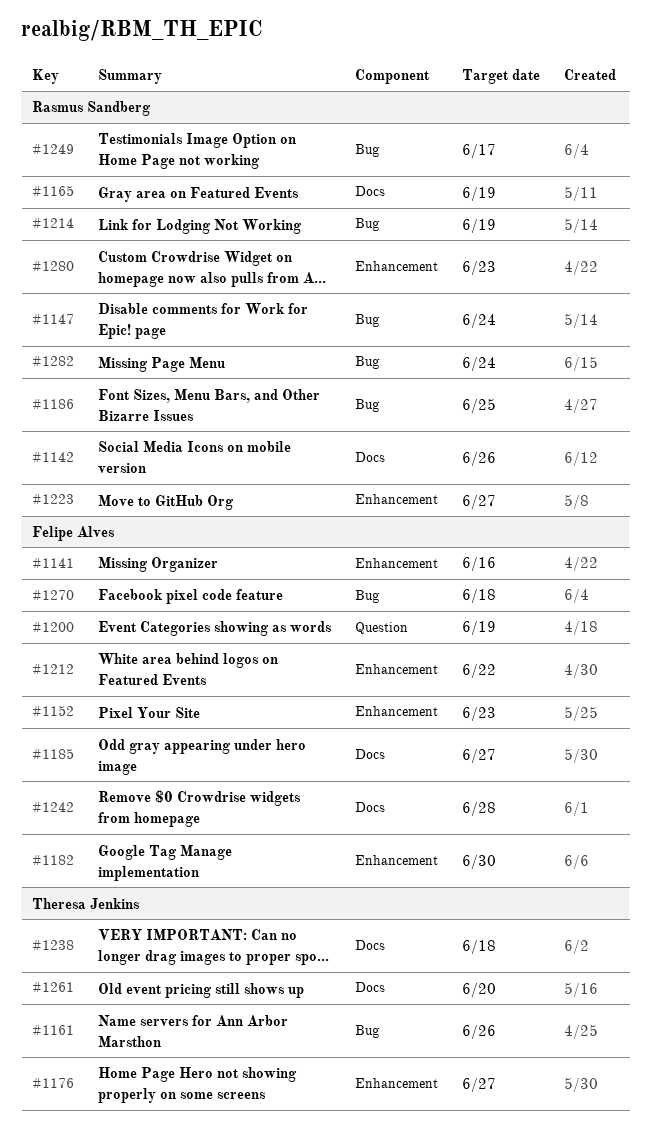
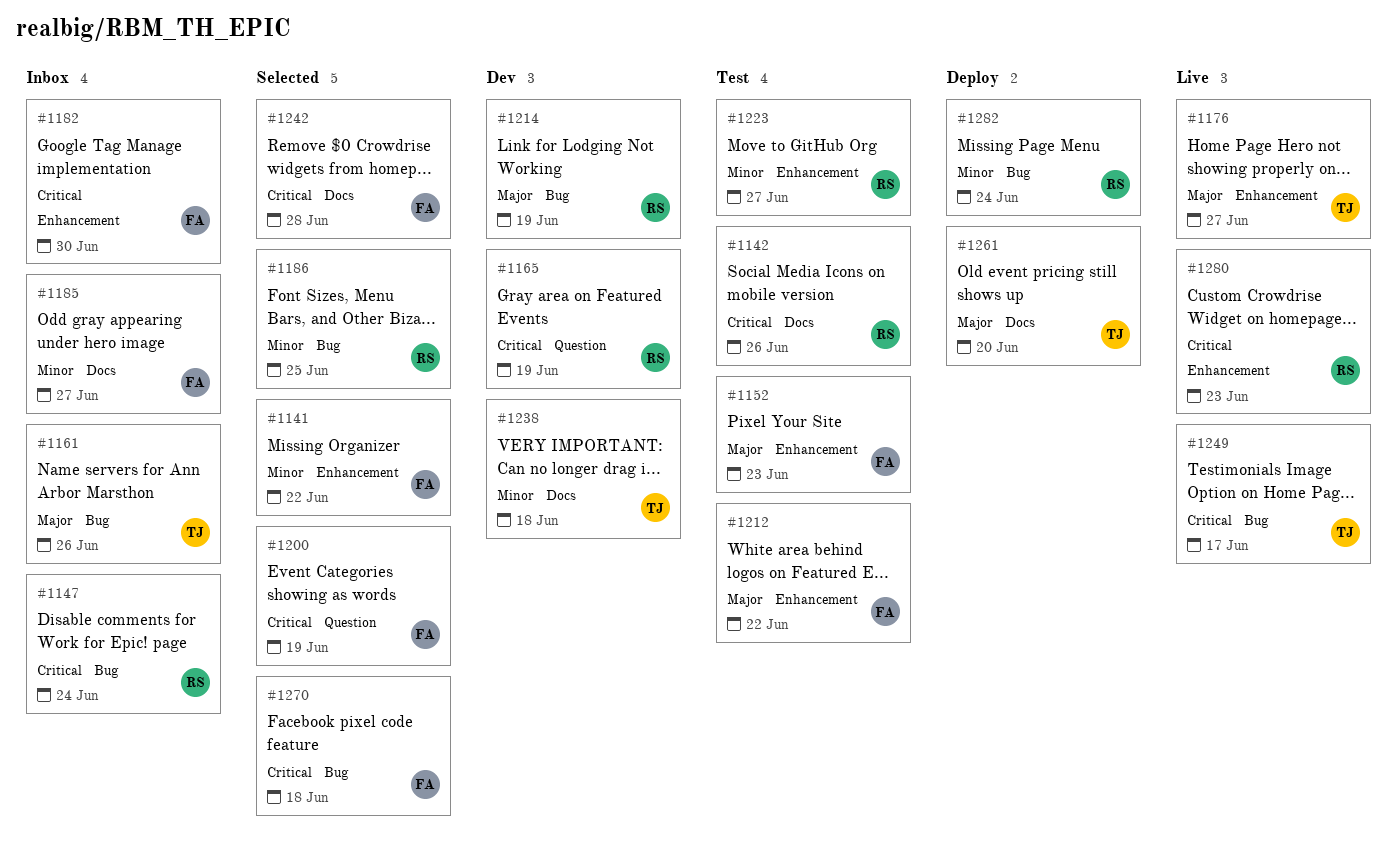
#1141, due: Jun 16 -> Jun 22
#1165, label: Docs -> Question
#1249, owner: Rasmus Sandberg -> Theresa Jenkins

